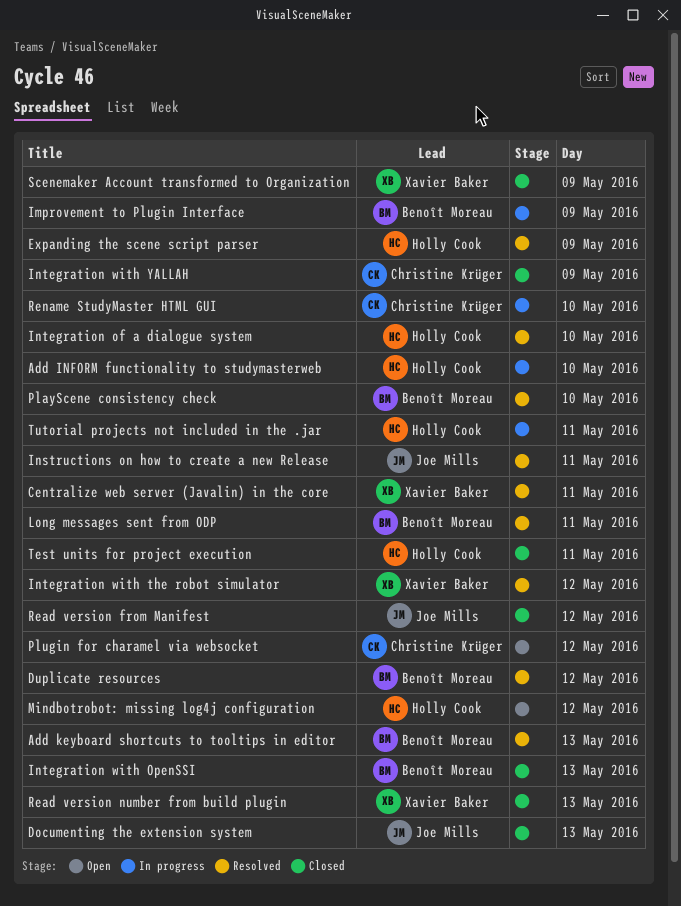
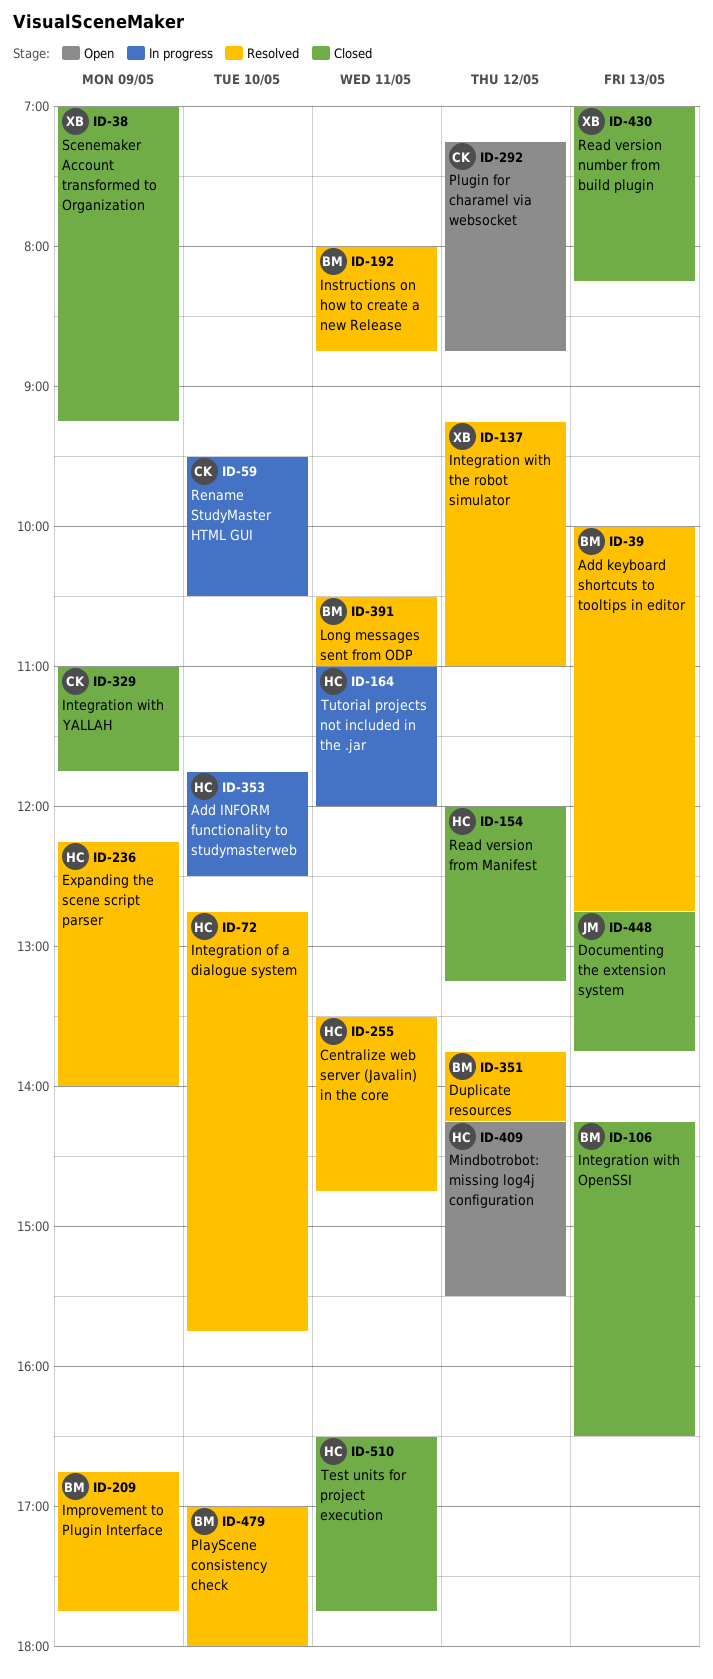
Centralize web server (Javalin) in the core, owner: Xavier Baker -> Holly Cook
Improvement to Plugin Interface, status: In progress -> Resolved
Instructions on how to create a new Release, owner: Joe Mills -> Benoît Moreau
Read version from Manifest, owner: Joe Mills -> Holly Cook

